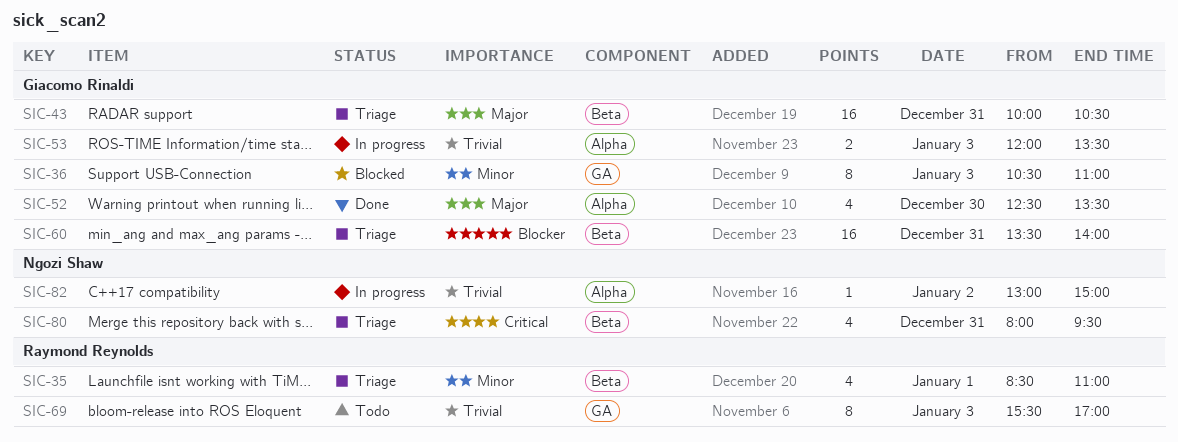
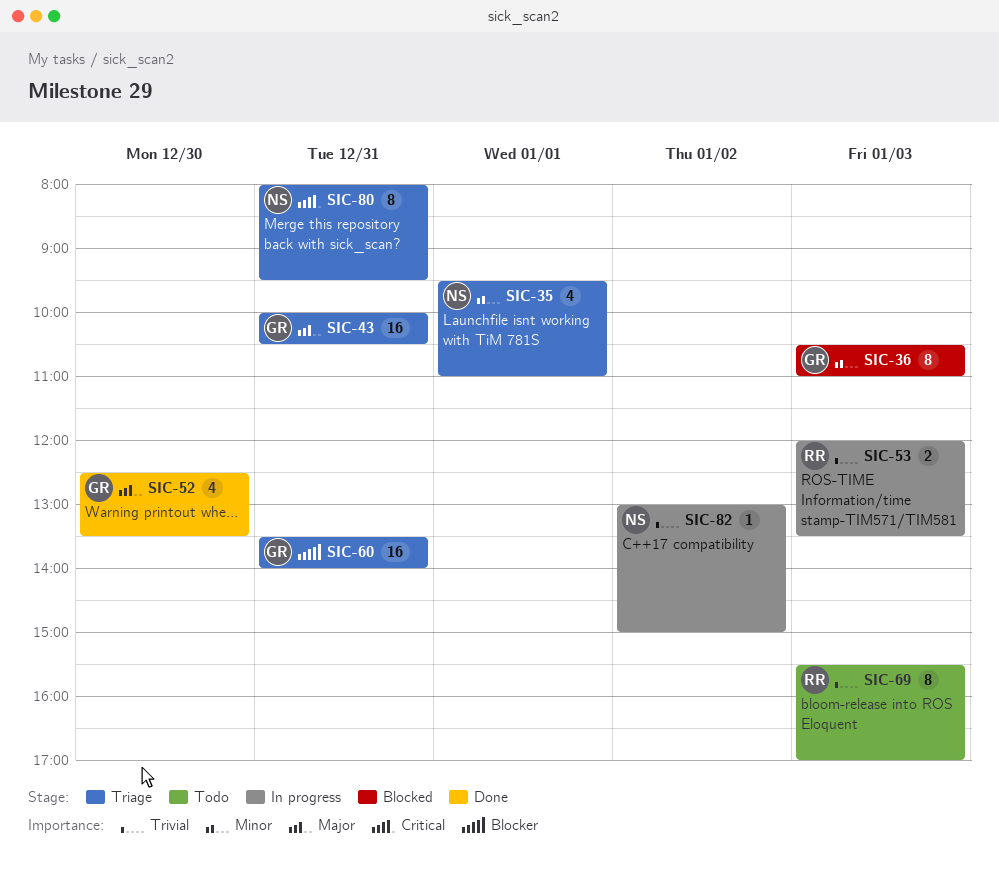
SIC-35, owner: Raymond Reynolds -> Ngozi Shaw
SIC-35, begins: 08:30 -> 09:30
SIC-53, owner: Giacomo Rinaldi -> Raymond Reynolds
SIC-80, estimate: 4 -> 8

